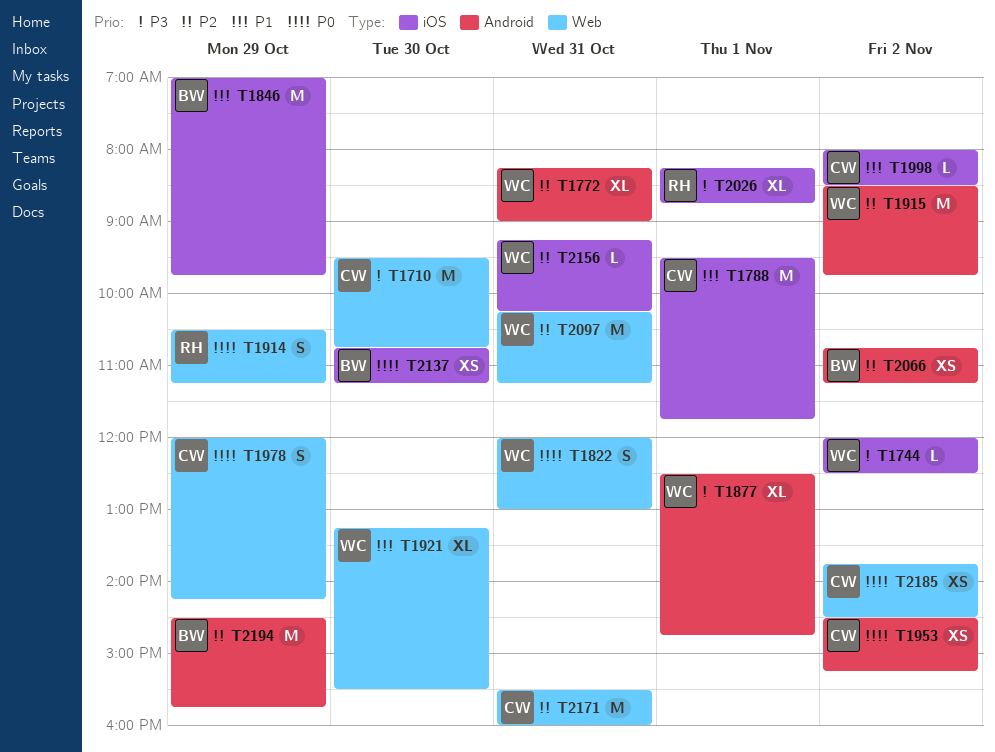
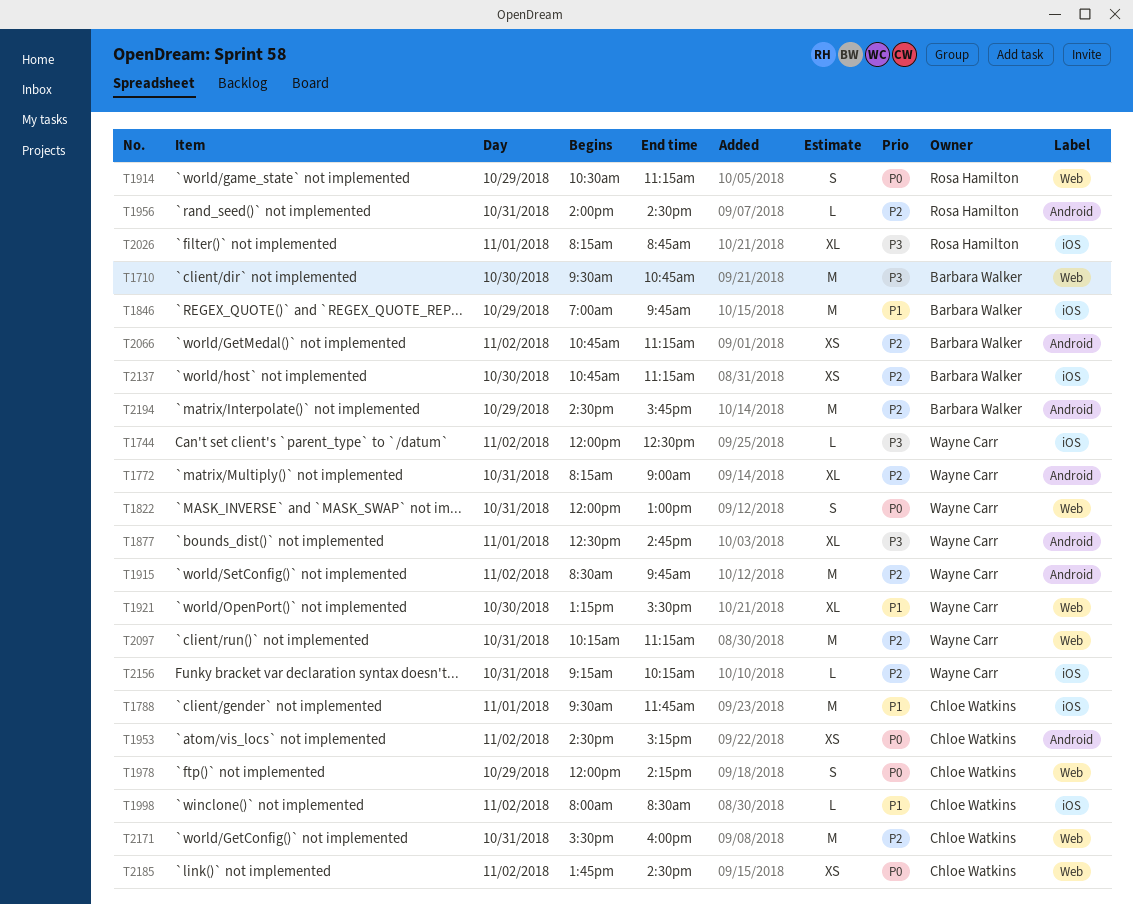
T1710, owner: Chloe Watkins -> Barbara Walker
T1956: none -> present
T2137, priority: P0 -> P2

